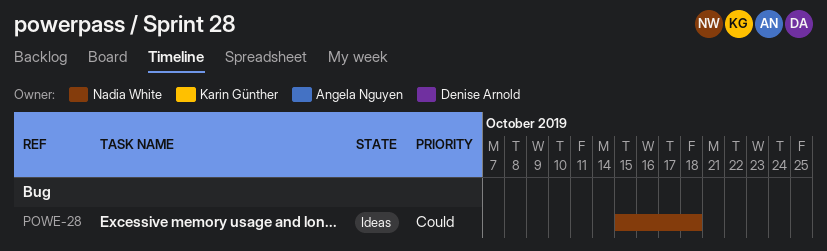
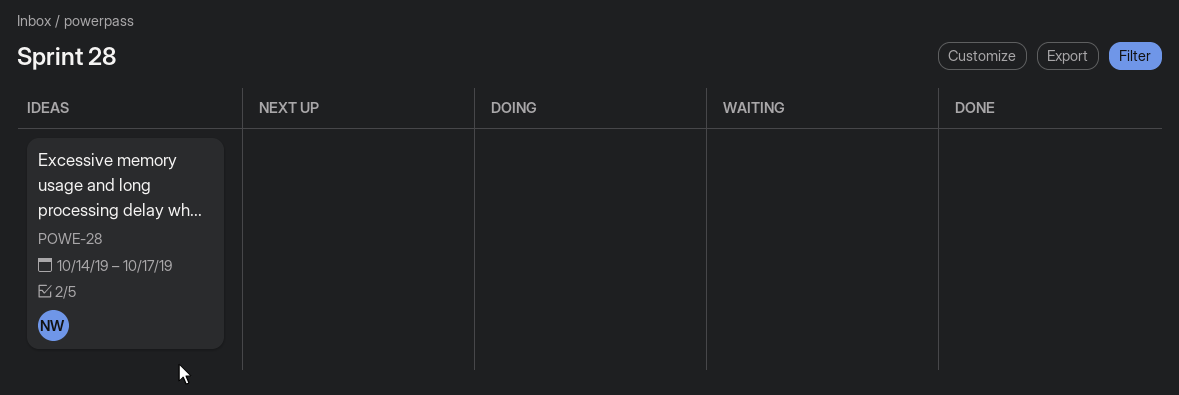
POWE-28, start: Oct 15 -> Oct 14
POWE-28, due: Oct 18 -> Oct 17

